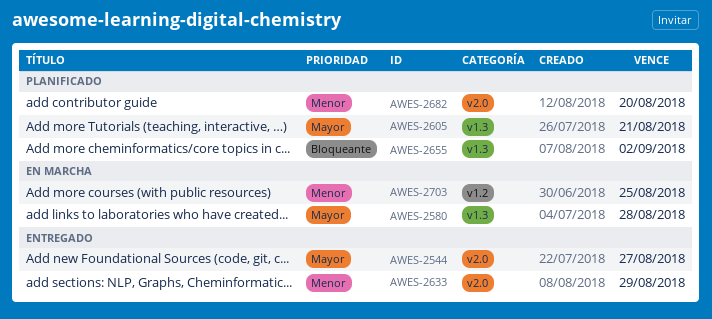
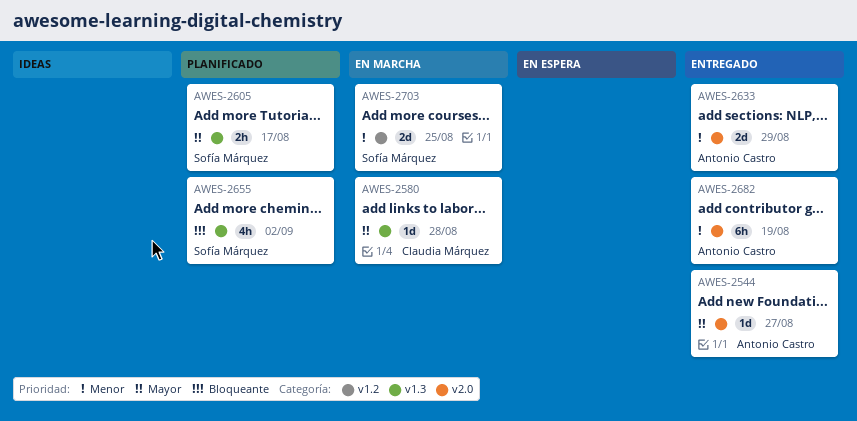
AWES-2605, due: Aug 21 -> Aug 17
AWES-2682, status: Planificado -> Entregado
AWES-2682, due: Aug 20 -> Aug 19

